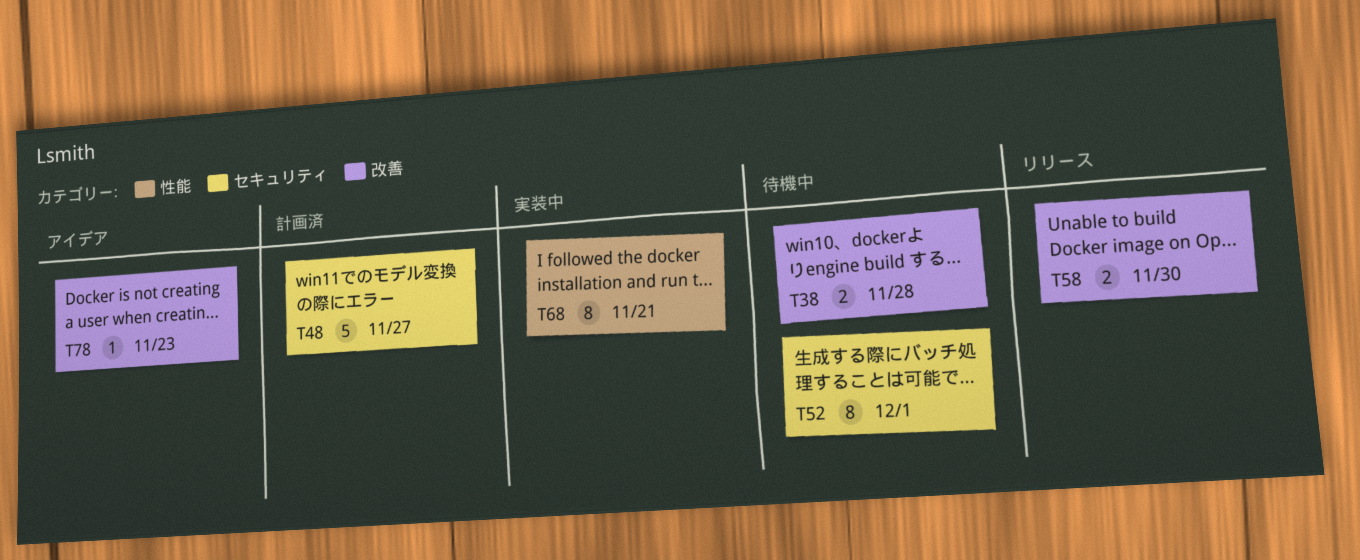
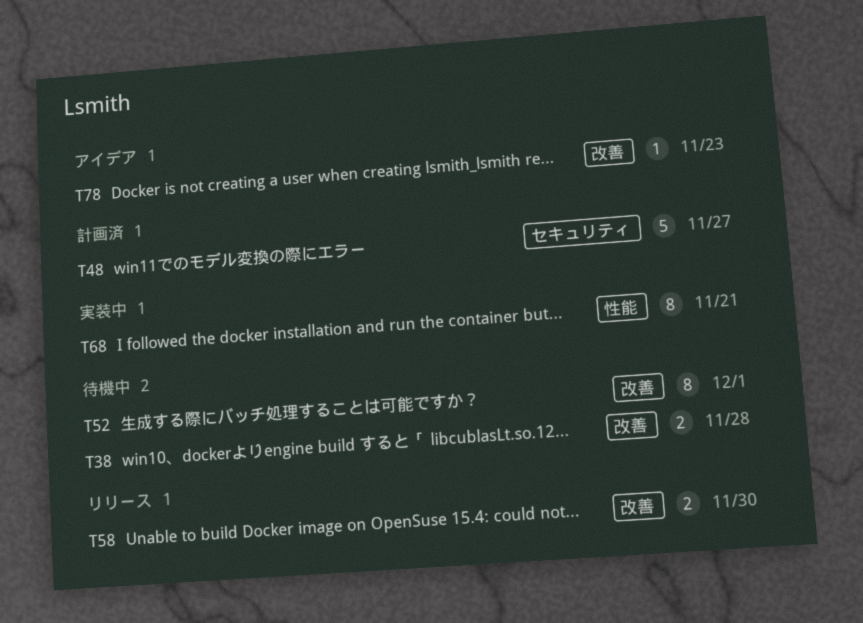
T52, label: セキュリティ -> 改善

